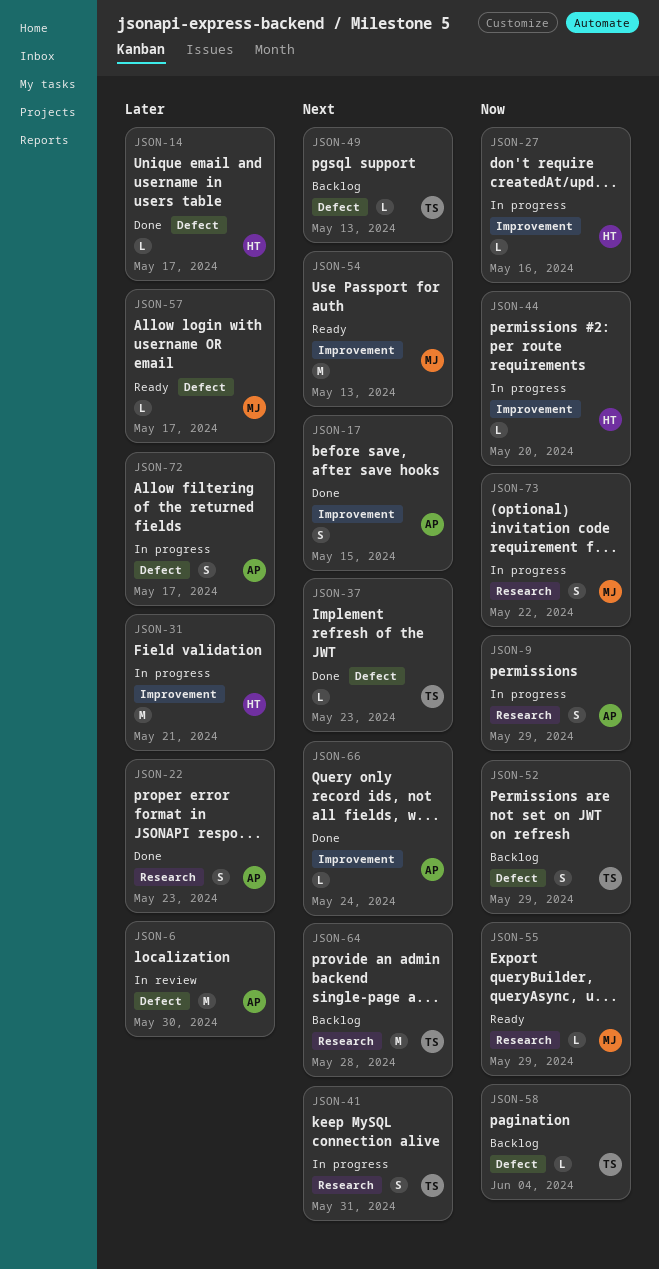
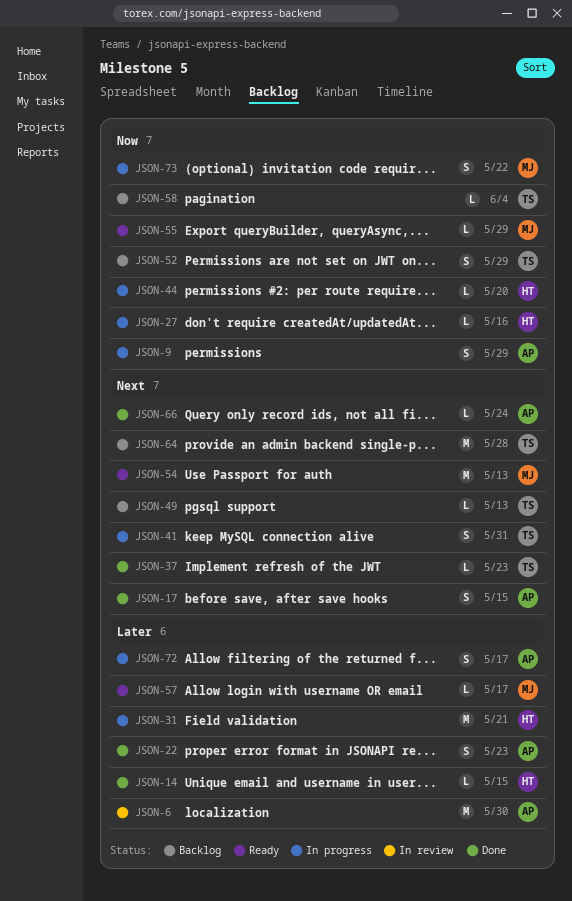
JSON-14, due: May 17 -> May 15

